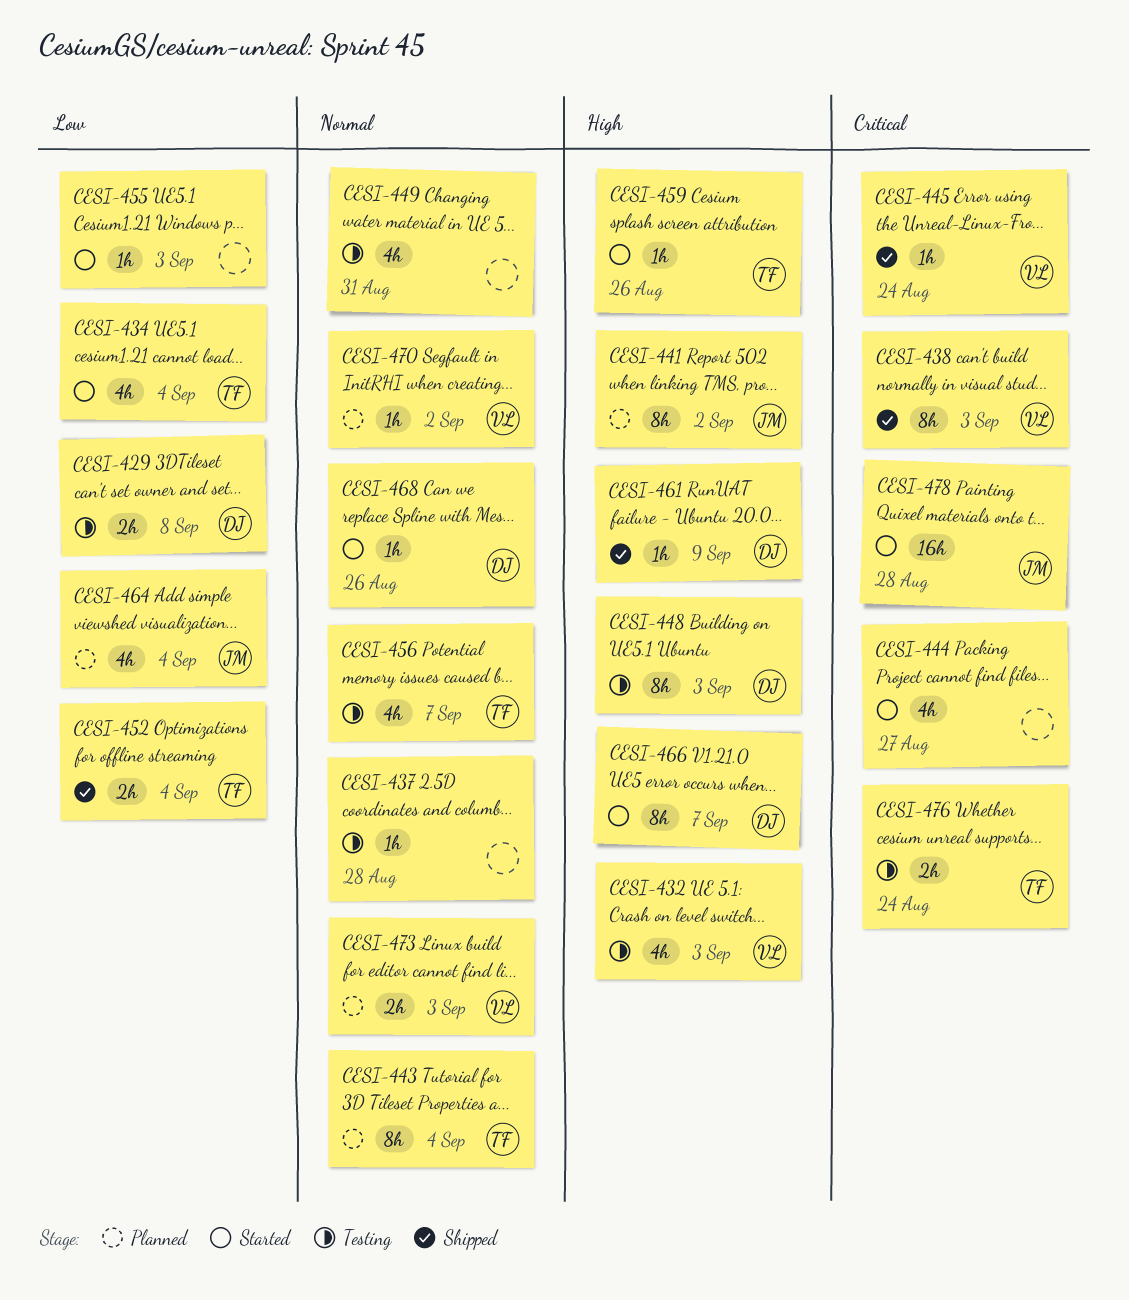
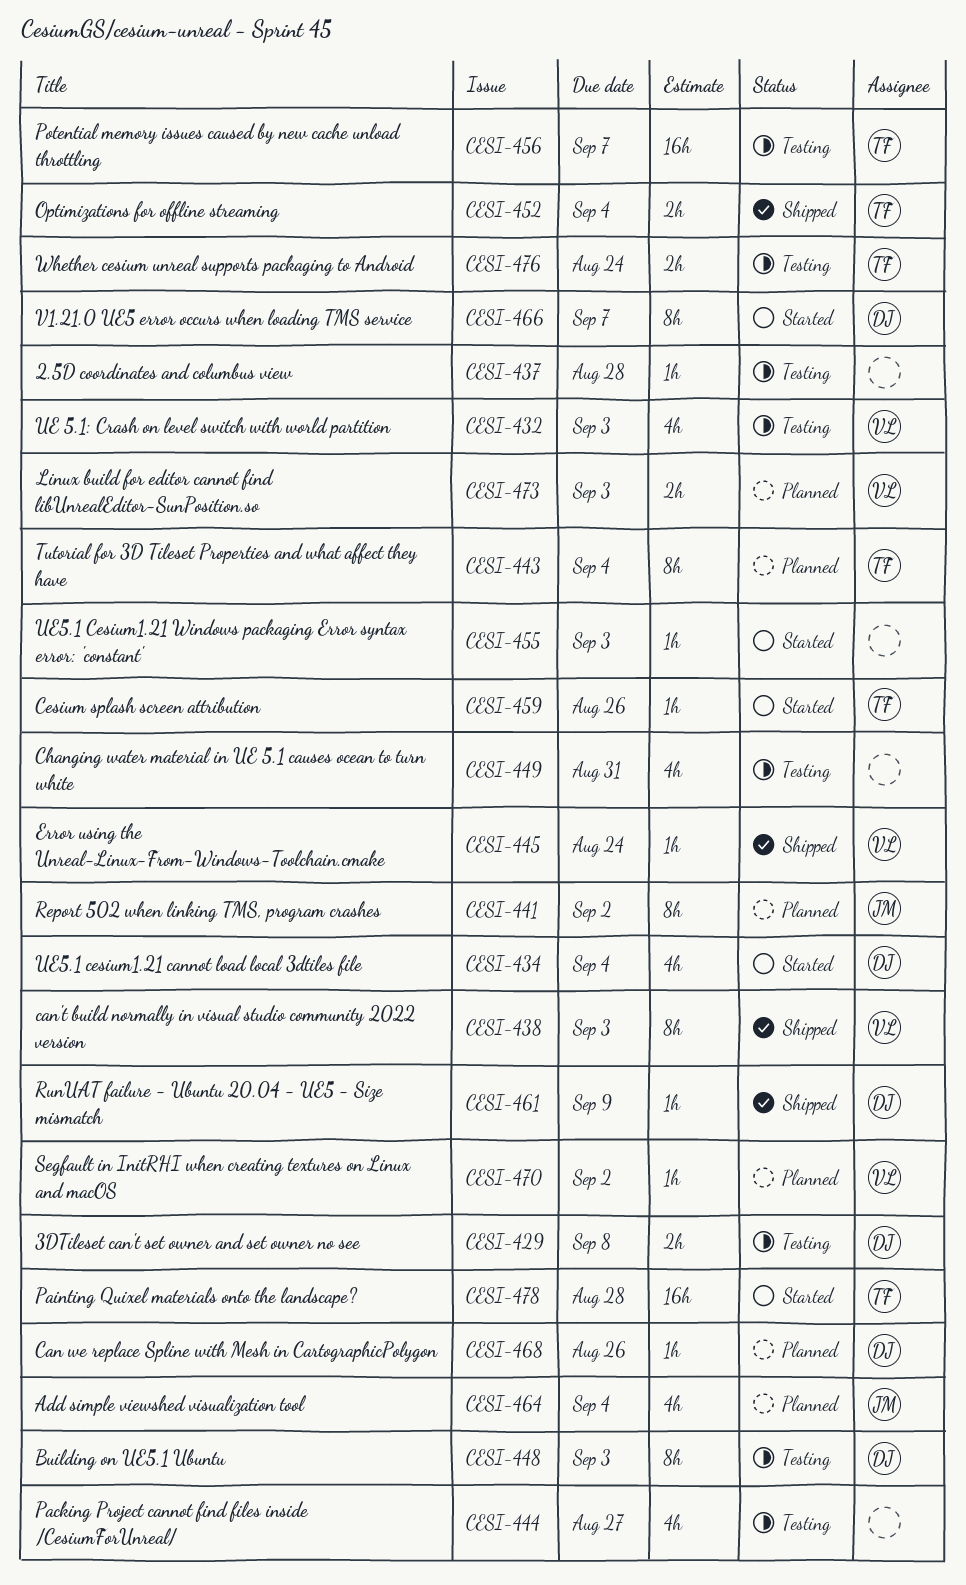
CESI-434, owner: TF -> DJ
CESI-444, status: Started -> Testing
CESI-456, estimate: 4h -> 16h
CESI-468, status: Started -> Planned
CESI-478, owner: JM -> TF

